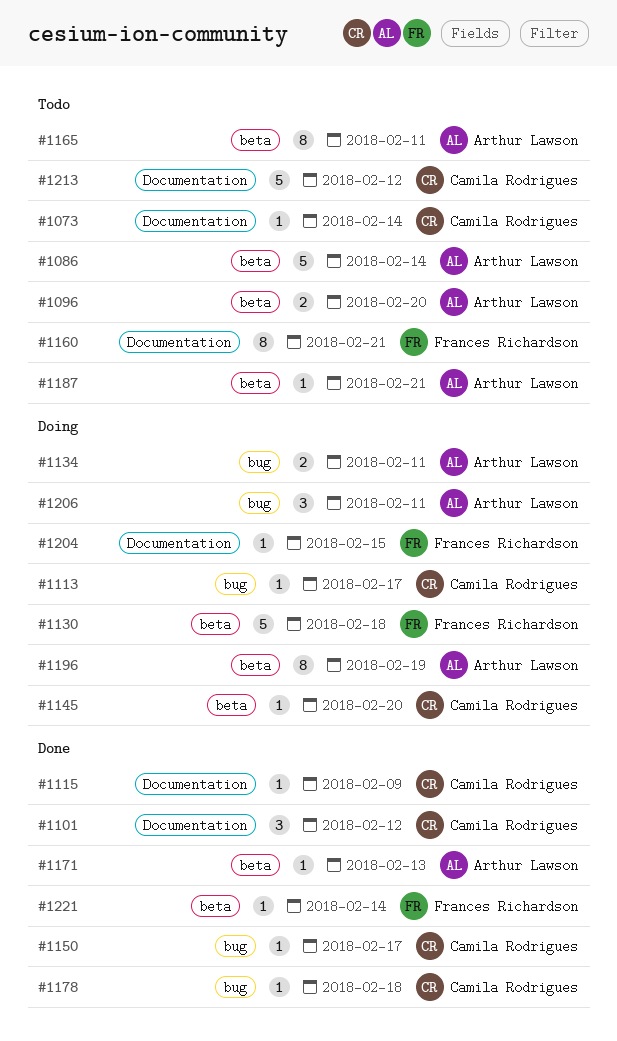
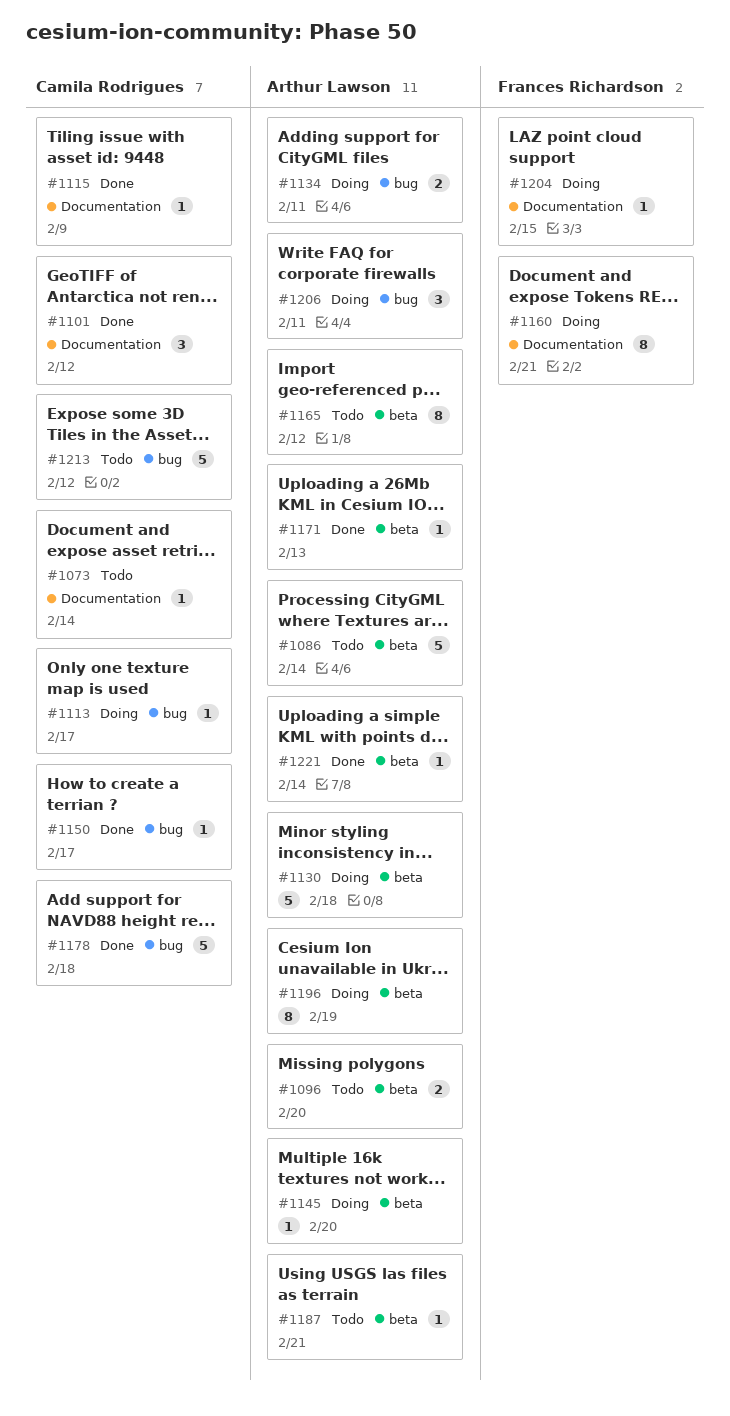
#1130, owner: Frances Richardson -> Arthur Lawson
#1145, owner: Camila Rodrigues -> Arthur Lawson
#1160, status: Todo -> Doing
#1165, due: Feb 11 -> Feb 12
#1178, estimate: 1 -> 5
#1213, label: Documentation -> bug
#1221, owner: Frances Richardson -> Arthur Lawson

